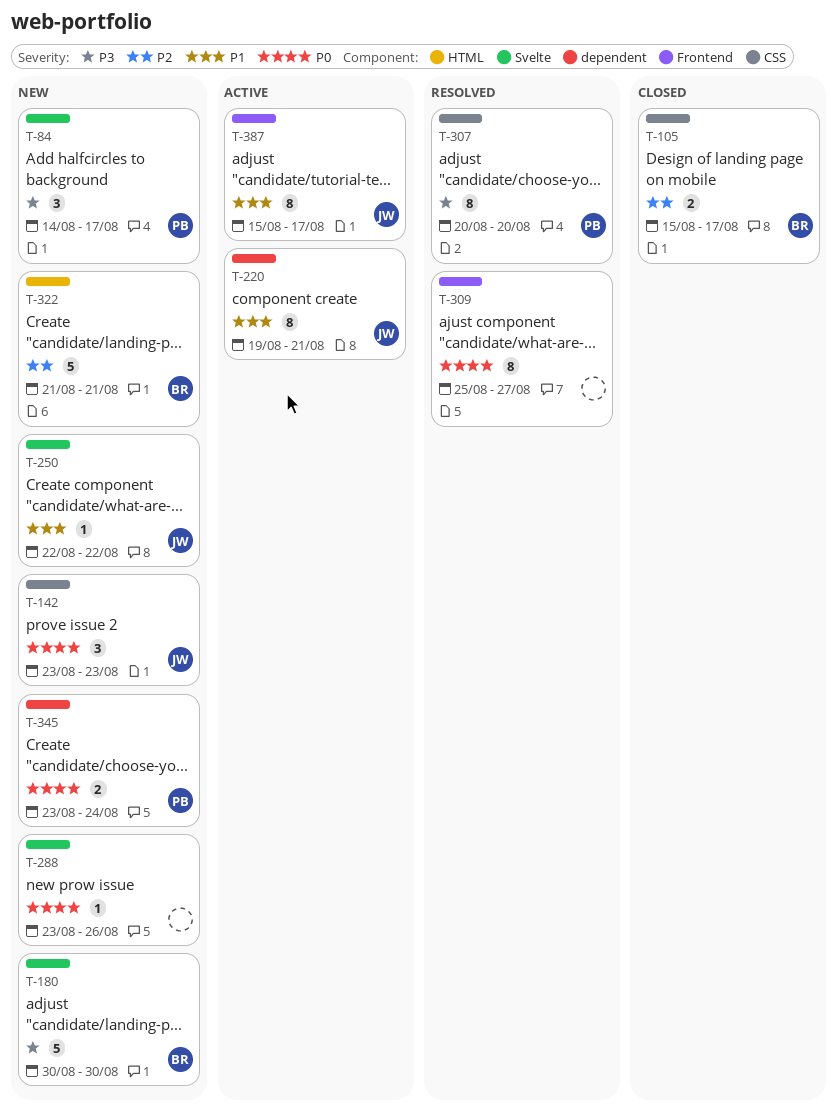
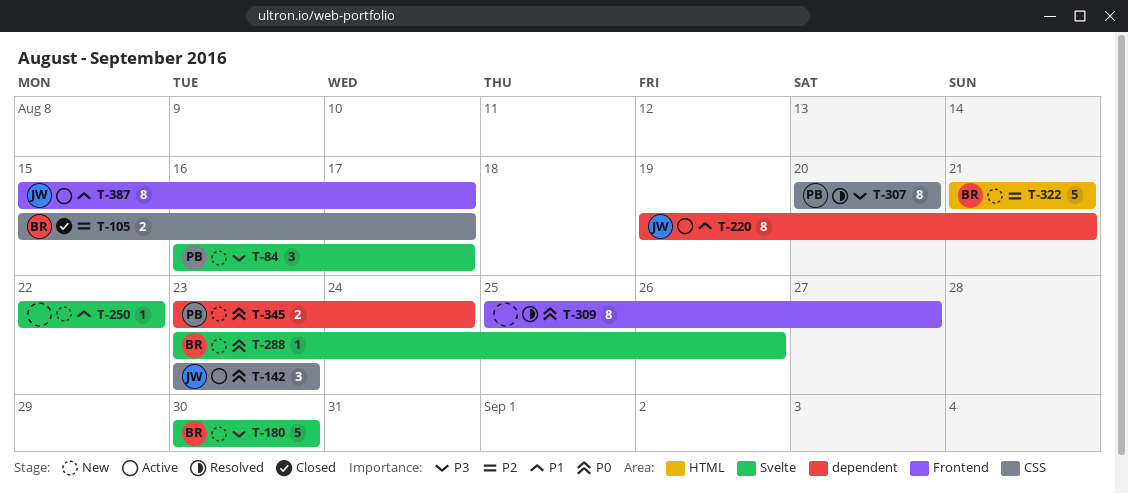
T-84, start: Aug 14 -> Aug 16
T-142, status: New -> Active
T-250, owner: JW -> none
T-288, owner: none -> BR

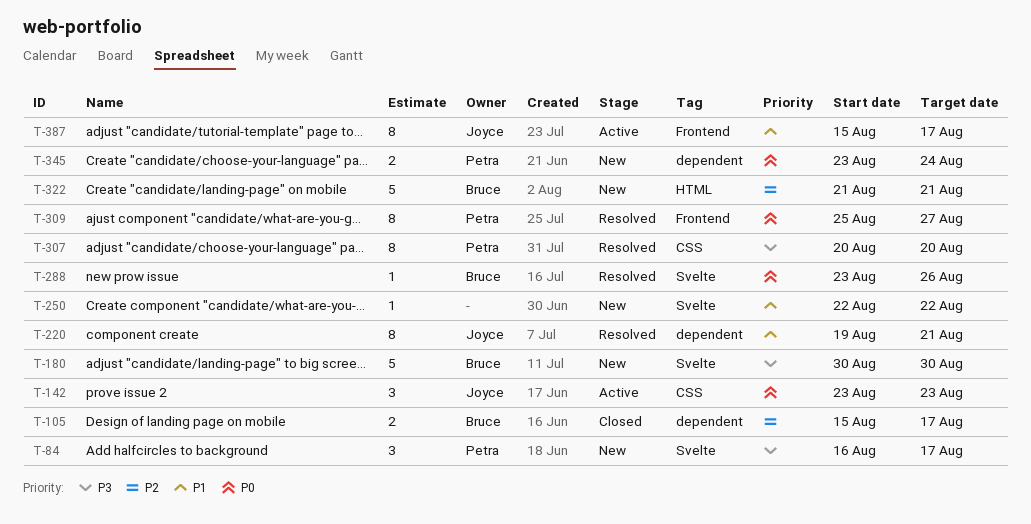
T-105, label: CSS -> dependent
T-220, status: Active -> Resolved
T-288, status: New -> Resolved
T-309, owner: none -> Petra

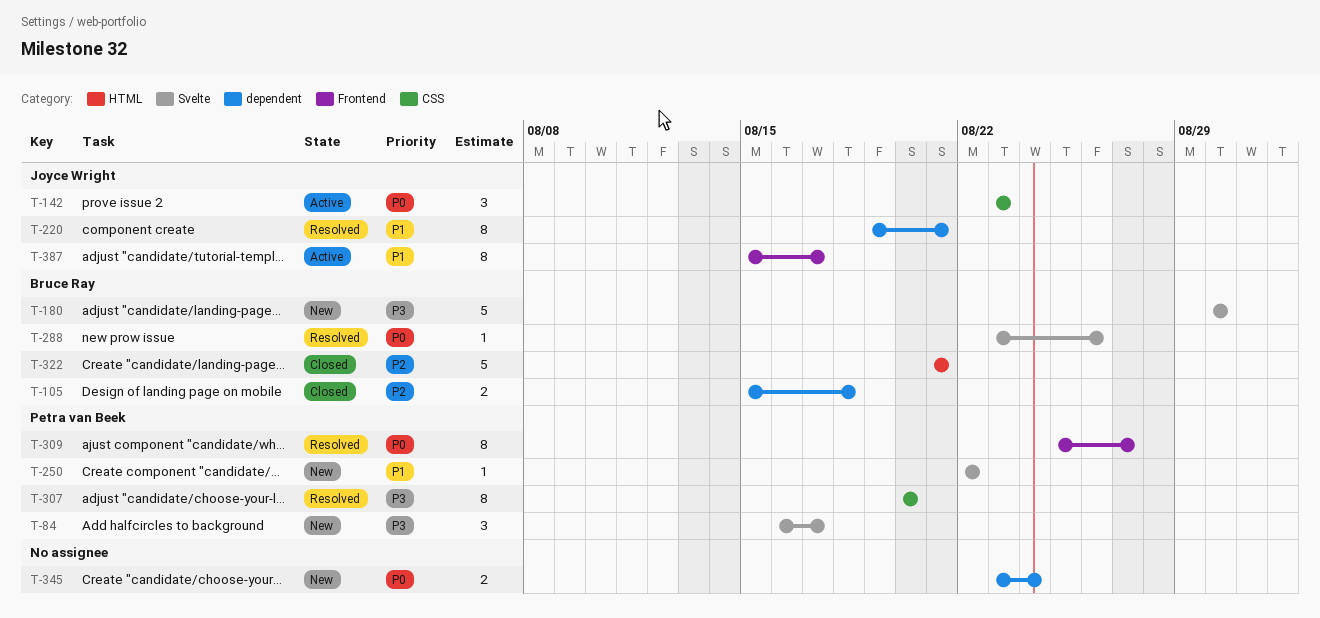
T-105, due: Aug 17 -> Aug 18
T-250, owner: none -> Petra van Beek
T-322, status: New -> Closed
T-345, owner: Petra van Beek -> none

